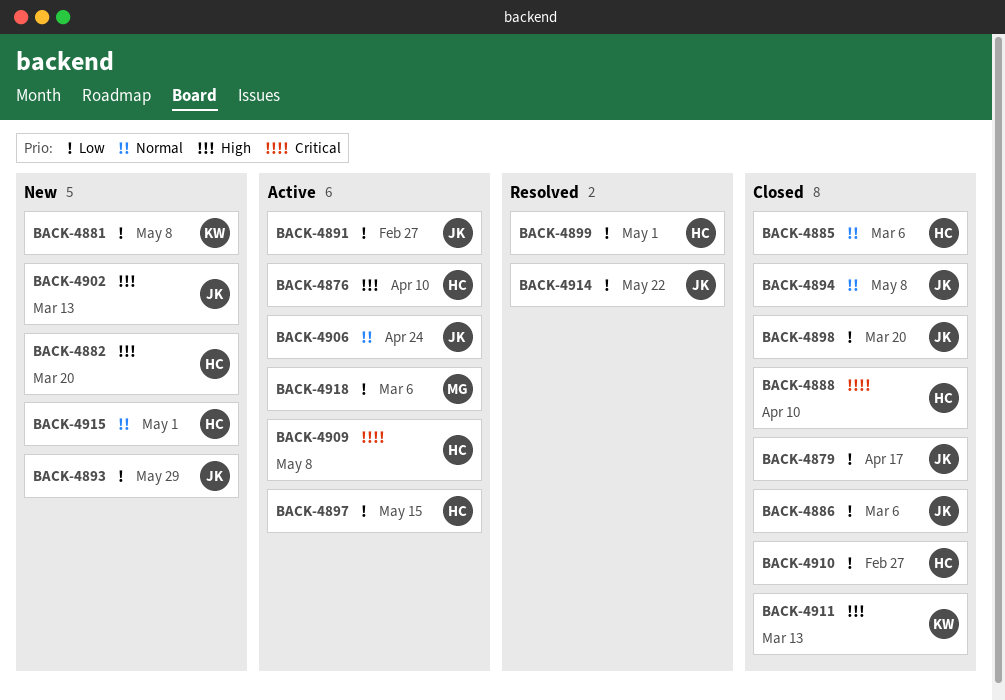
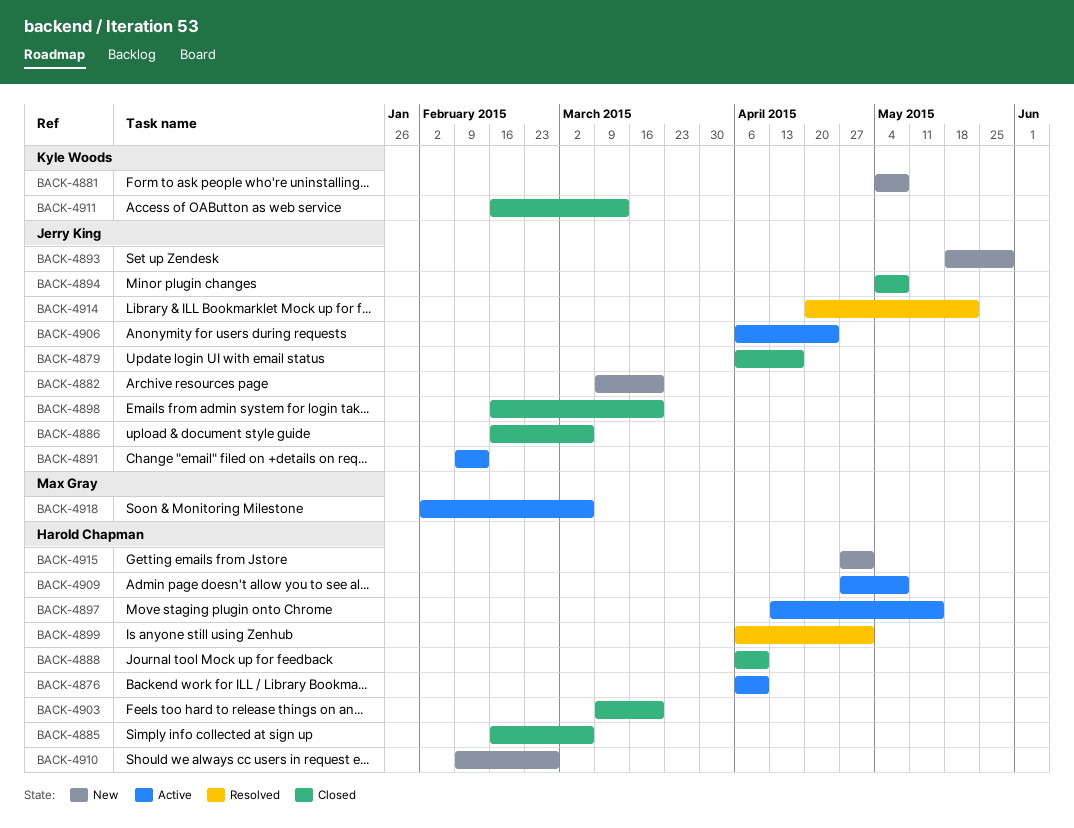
BACK-4882, owner: Harold Chapman -> Jerry King
BACK-4891, due: Feb 27 -> Feb 13
BACK-4902: present -> none
BACK-4903: none -> present
BACK-4910, status: Closed -> New

